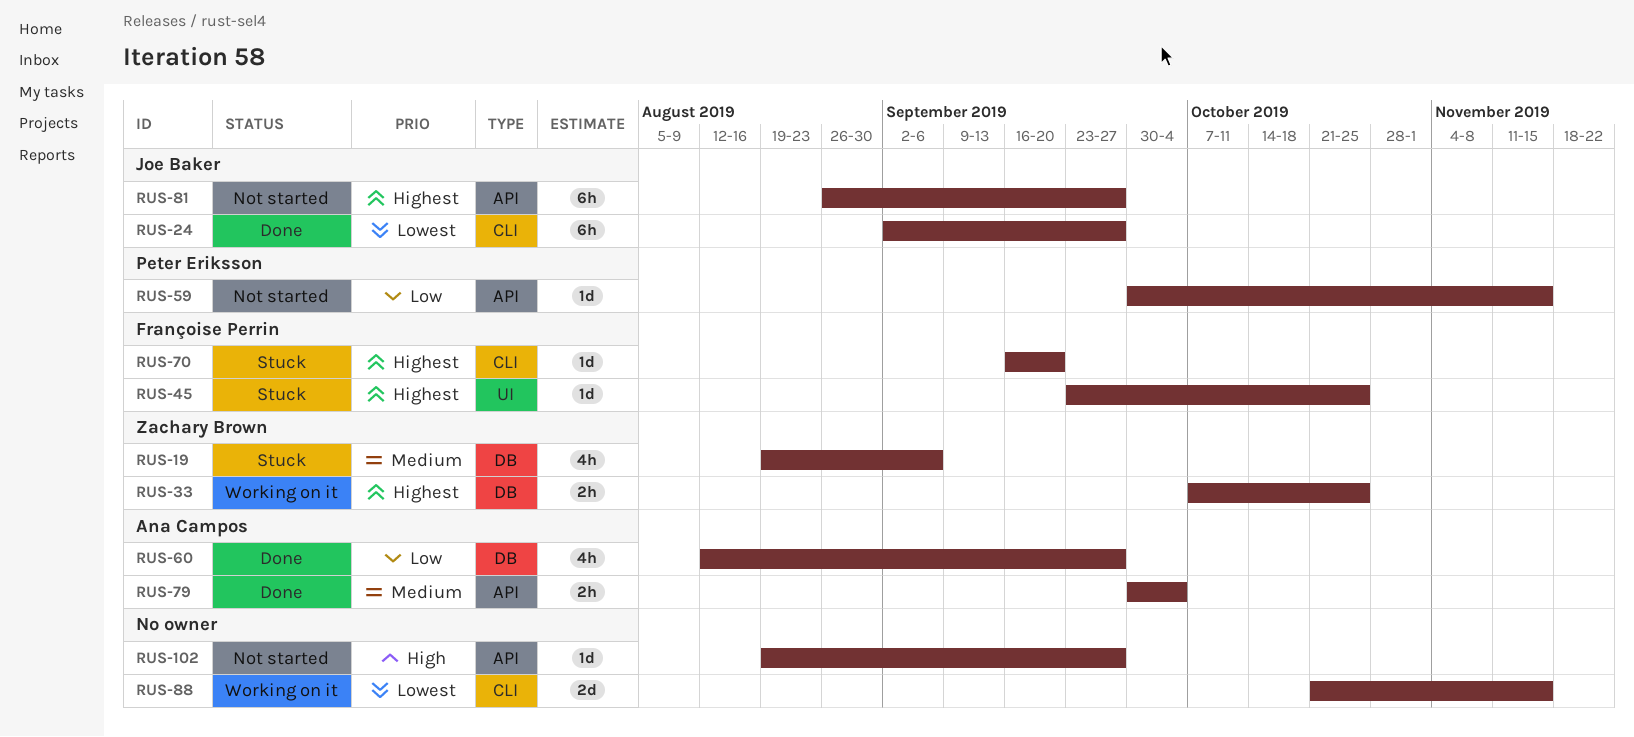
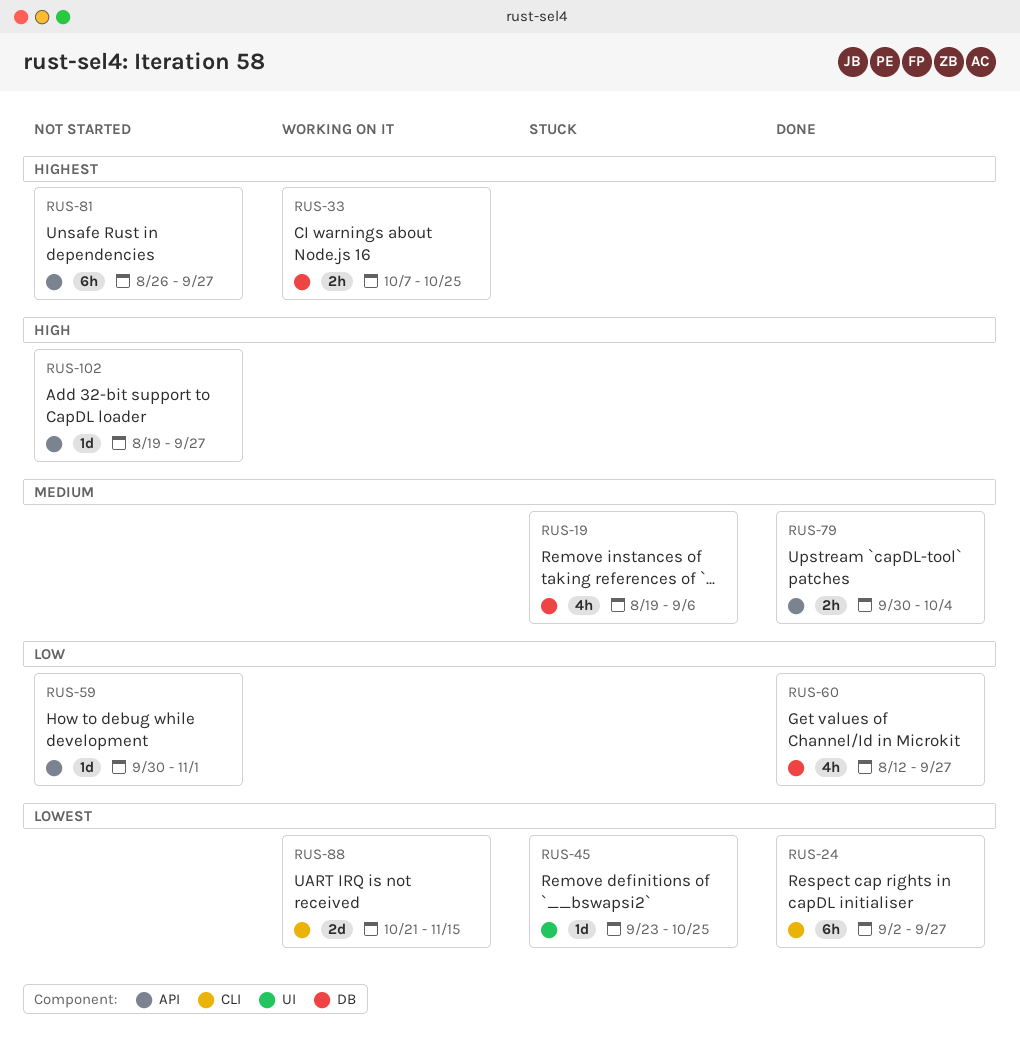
RUS-45, priority: Highest -> Lowest
RUS-59, due: Nov 15 -> Nov 1
RUS-70: present -> none

